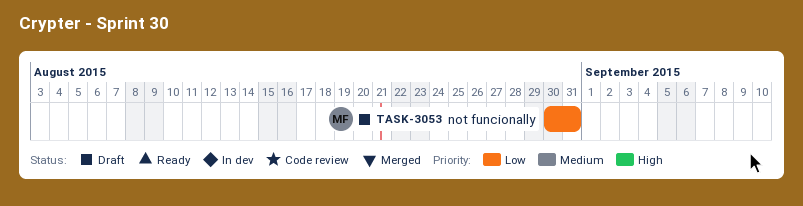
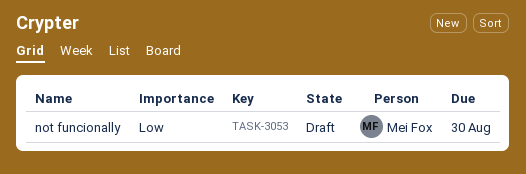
TASK-3053, due: Aug 31 -> Aug 30

